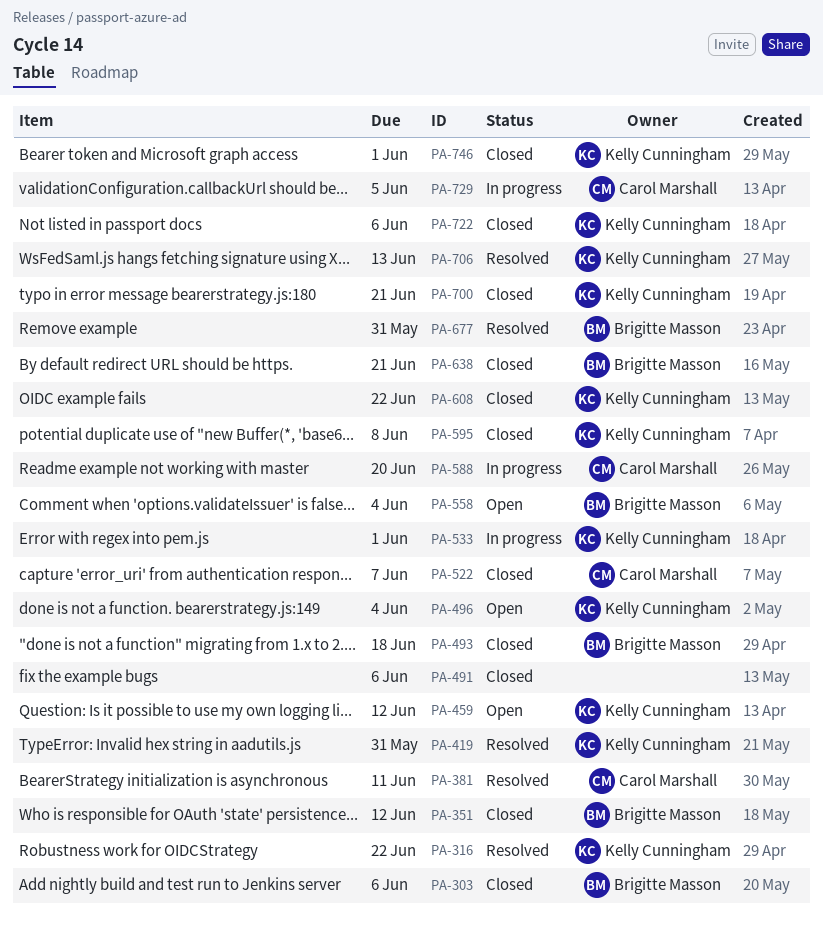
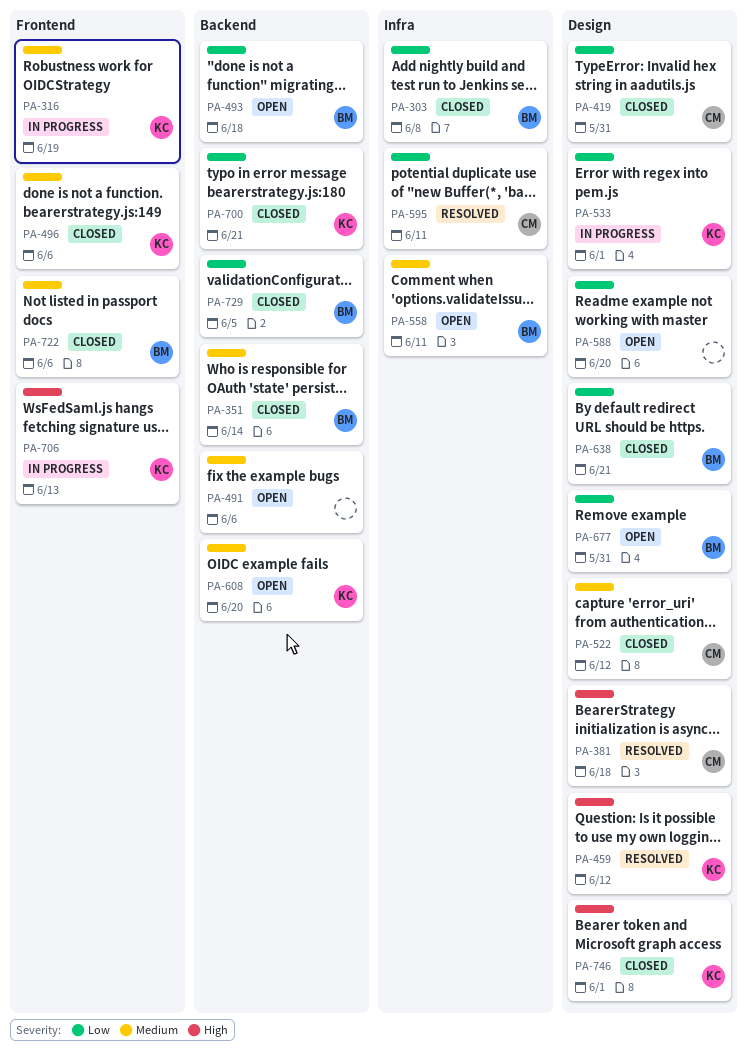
PA-303, due: Jun 6 -> Jun 8
PA-316, status: Resolved -> In progress
PA-316, due: Jun 22 -> Jun 19
PA-351, due: Jun 12 -> Jun 14
PA-381, due: Jun 11 -> Jun 18
PA-419, status: Resolved -> Closed
PA-419, owner: Kelly Cunningham -> Carol Marshall
PA-459, status: Open -> Resolved
PA-491, status: Closed -> Open
PA-493, status: Closed -> Open
PA-496, status: Open -> Closed
PA-496, due: Jun 4 -> Jun 6
PA-522, due: Jun 7 -> Jun 12
PA-558, due: Jun 4 -> Jun 11
PA-588, status: In progress -> Open
PA-588, owner: Carol Marshall -> none
PA-595, status: Closed -> Resolved
PA-595, owner: Kelly Cunningham -> Carol Marshall
PA-595, due: Jun 8 -> Jun 11
PA-608, status: Closed -> Open
PA-608, due: Jun 22 -> Jun 20
PA-677, status: Resolved -> Open
PA-706, status: Resolved -> In progress
PA-722, owner: Kelly Cunningham -> Brigitte Masson
PA-729, status: In progress -> Closed
PA-729, owner: Carol Marshall -> Brigitte Masson

